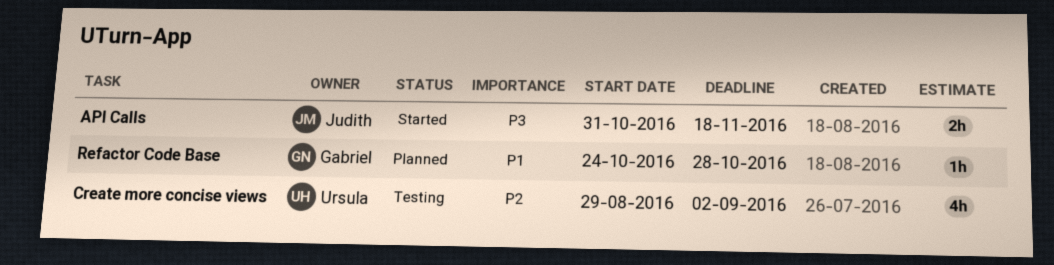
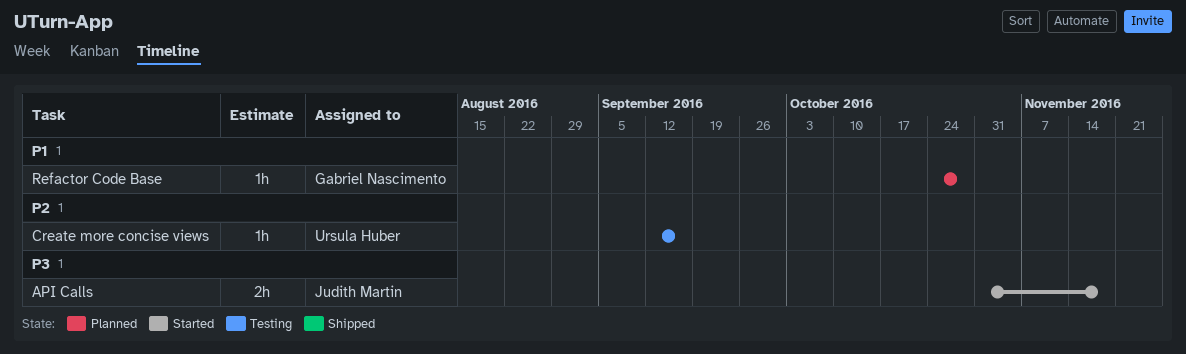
Create more concise views, estimate: 4h -> 1h
Create more concise views, start: Aug 29 -> Sep 12
Create more concise views, due: Sep 2 -> Sep 16

